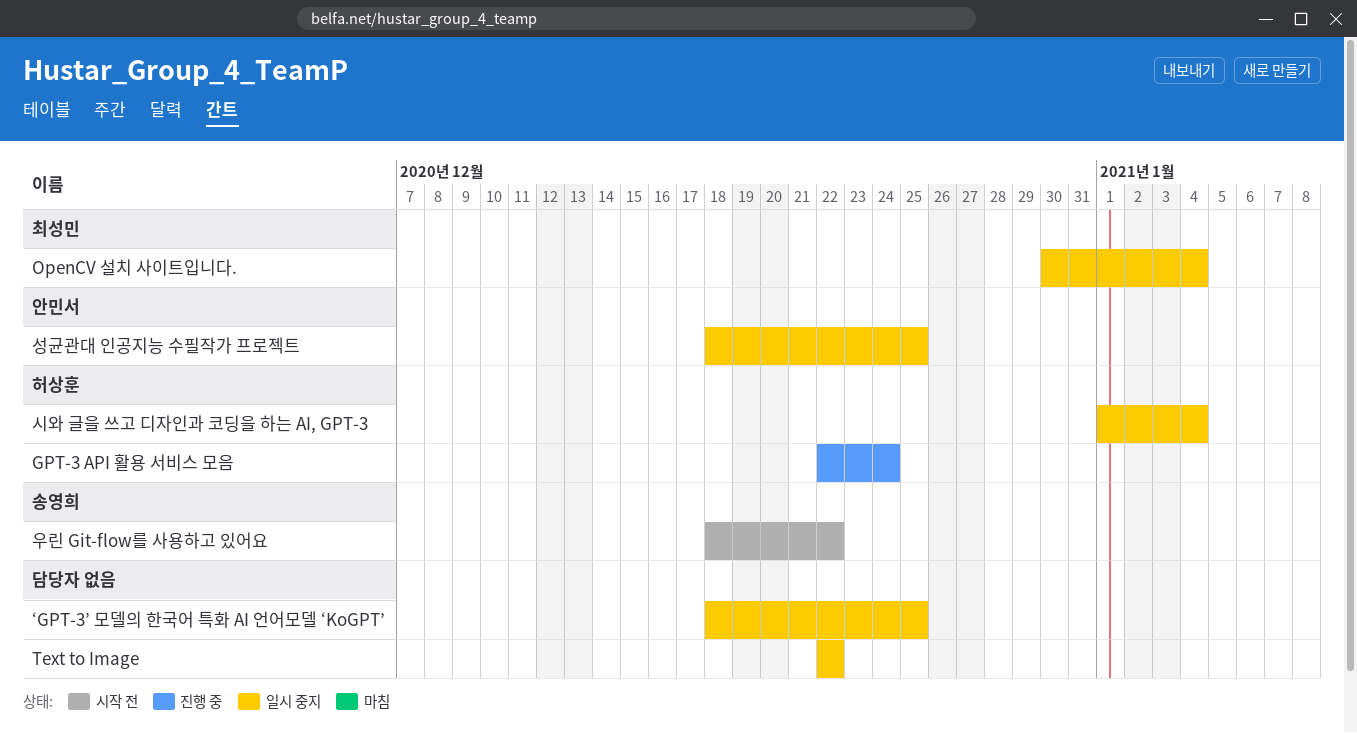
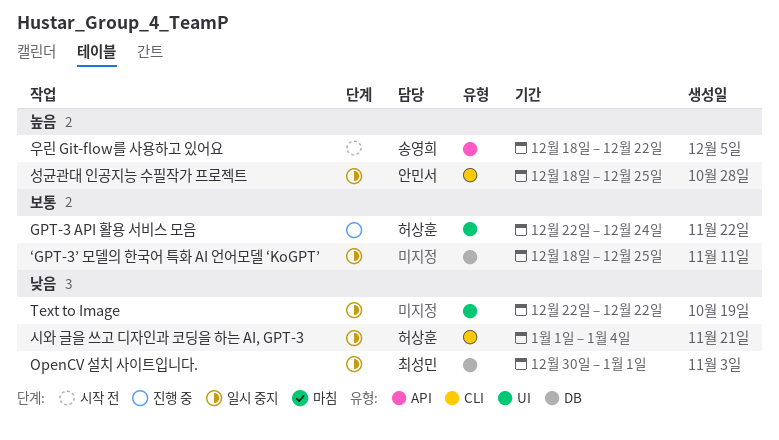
OpenCV 설치 사이트입니다., due: Jan 4 -> Jan 1

